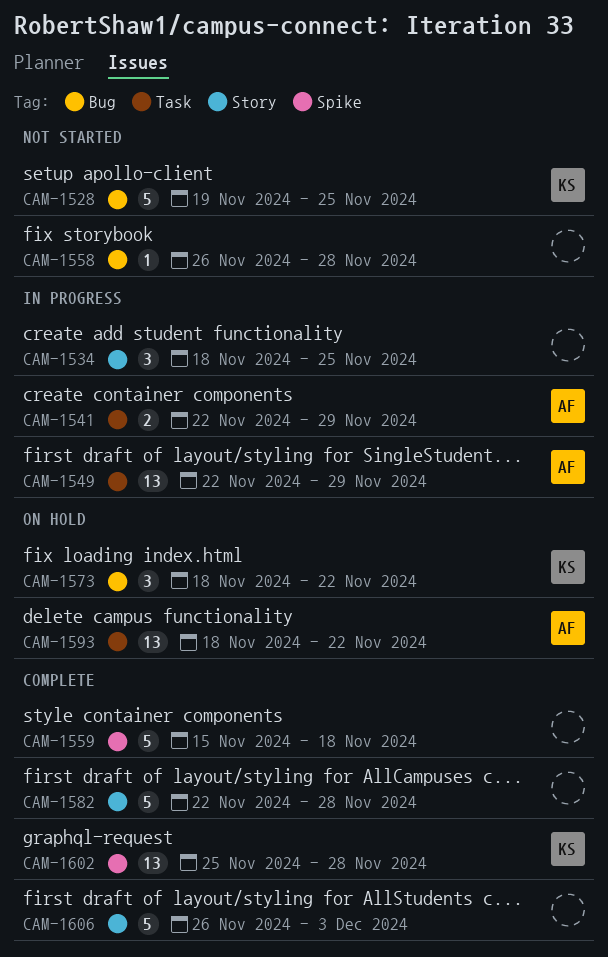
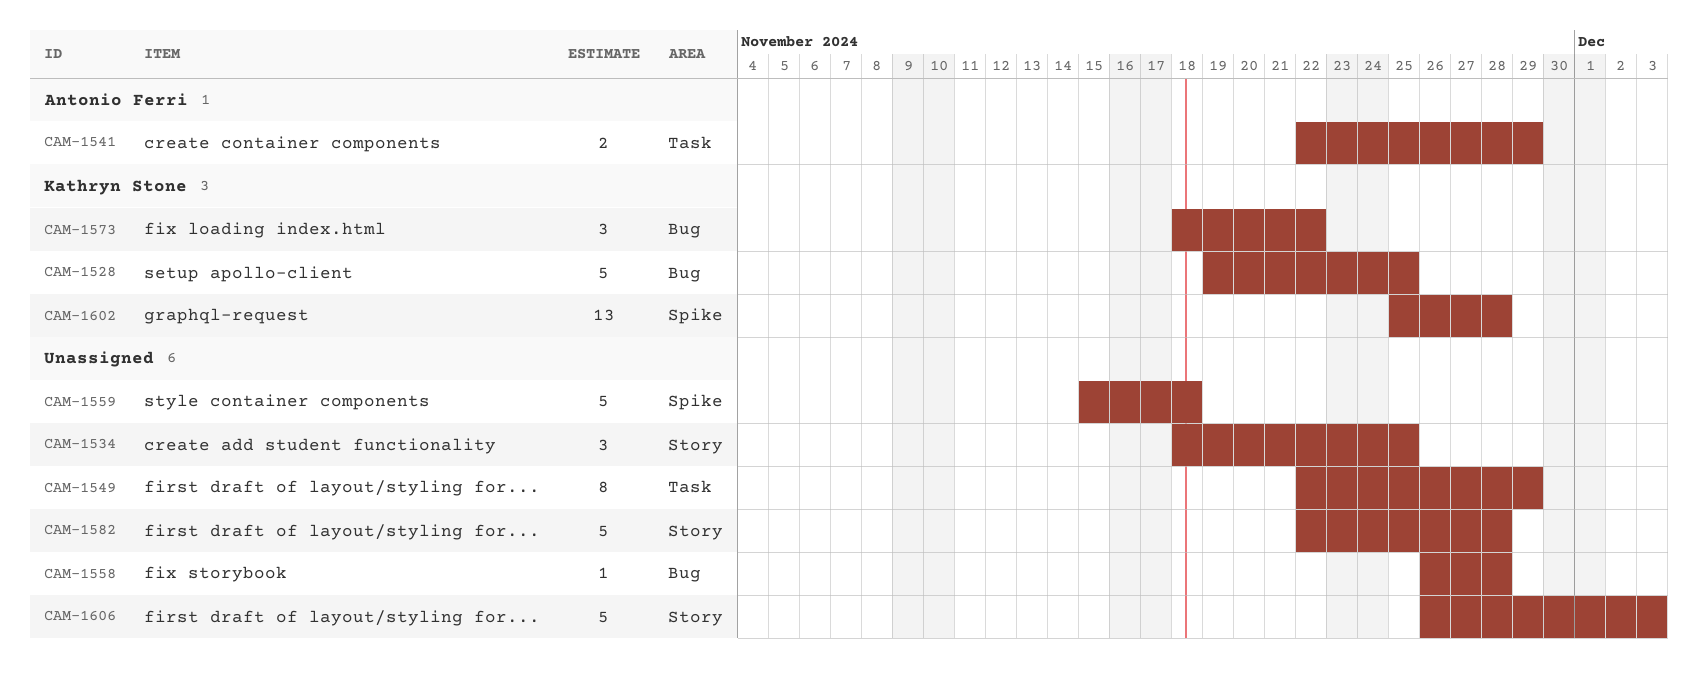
CAM-1549, owner: Antonio Ferri -> none
CAM-1549, estimate: 13 -> 8
CAM-1593: present -> none

